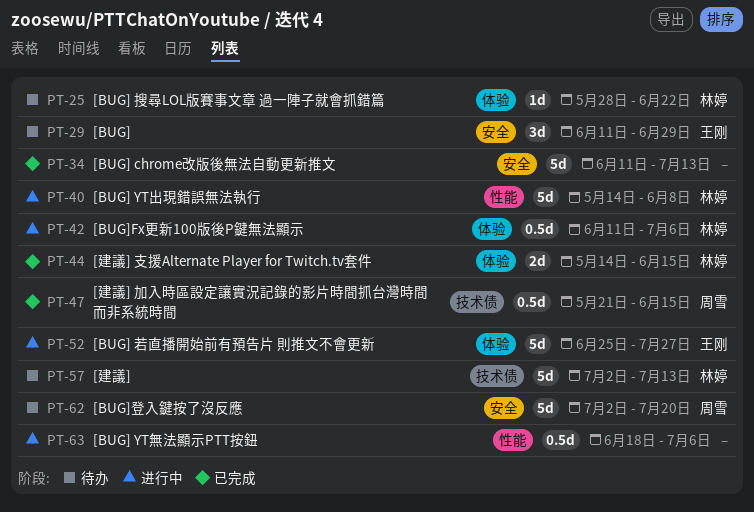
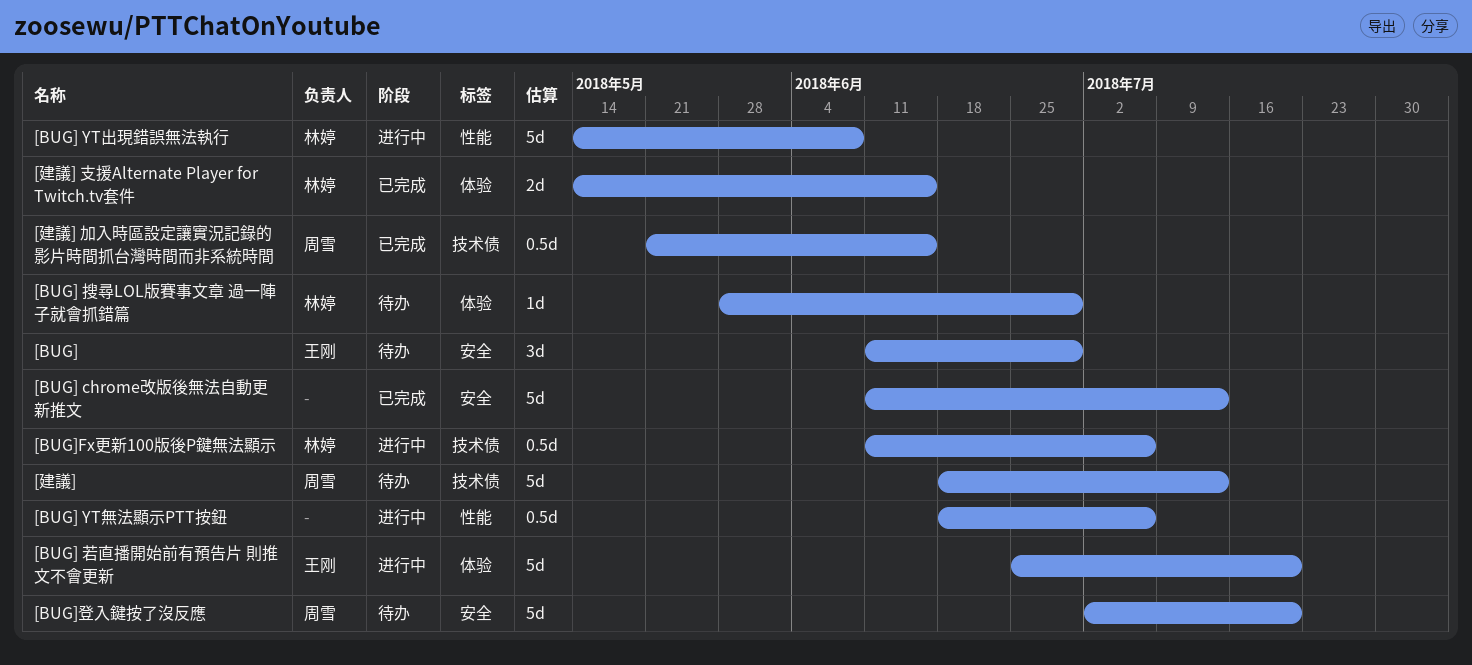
[BUG] 搜尋LOL版賽事文章 過一陣子就會抓錯篇, due: Jun 22 -> Jun 29
[BUG] 若直播開始前有預告片 則推文不會更新, due: Jul 27 -> Jul 20
[BUG]Fx更新100版後P鍵無法顯示, label: 体验 -> 技术债
[建議], owner: 林婷 -> 周雪
[建議], start: Jul 2 -> Jun 18

